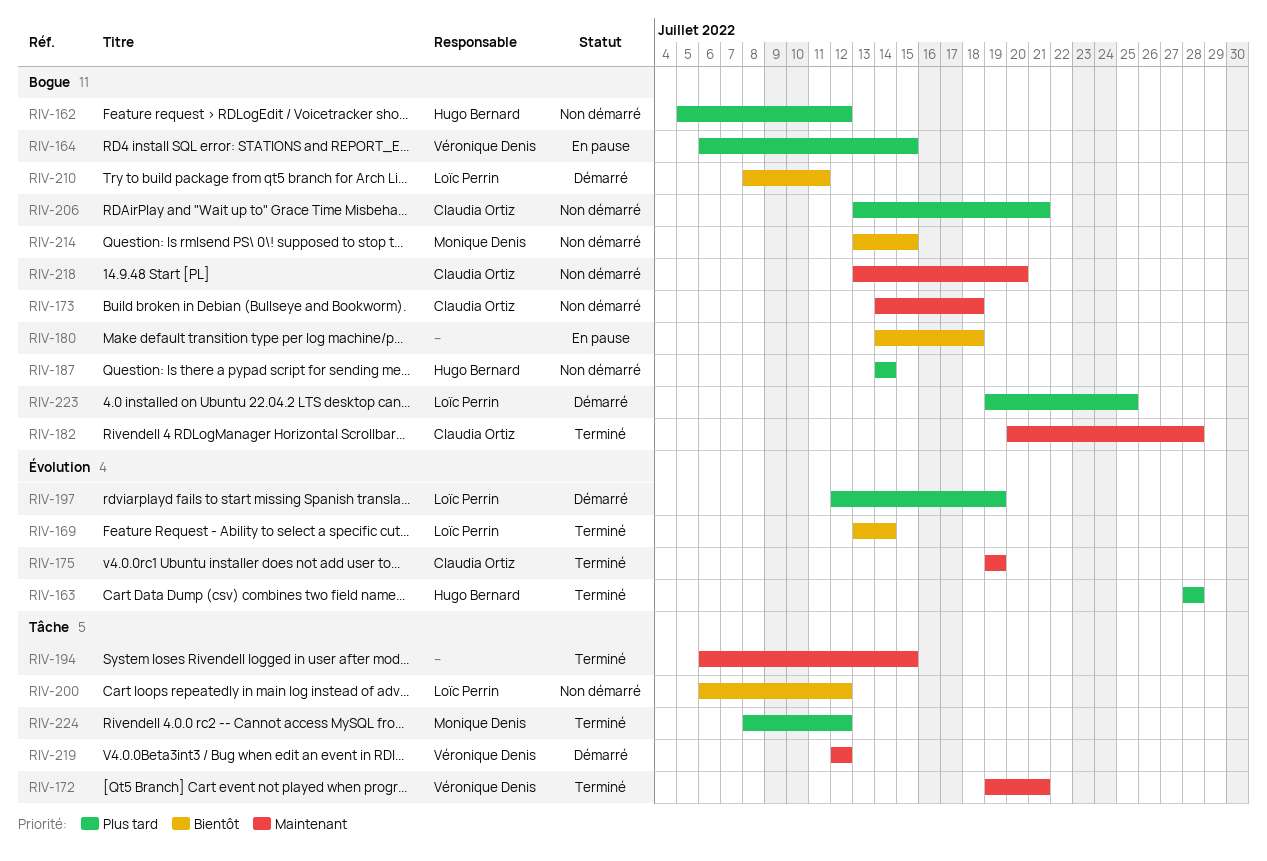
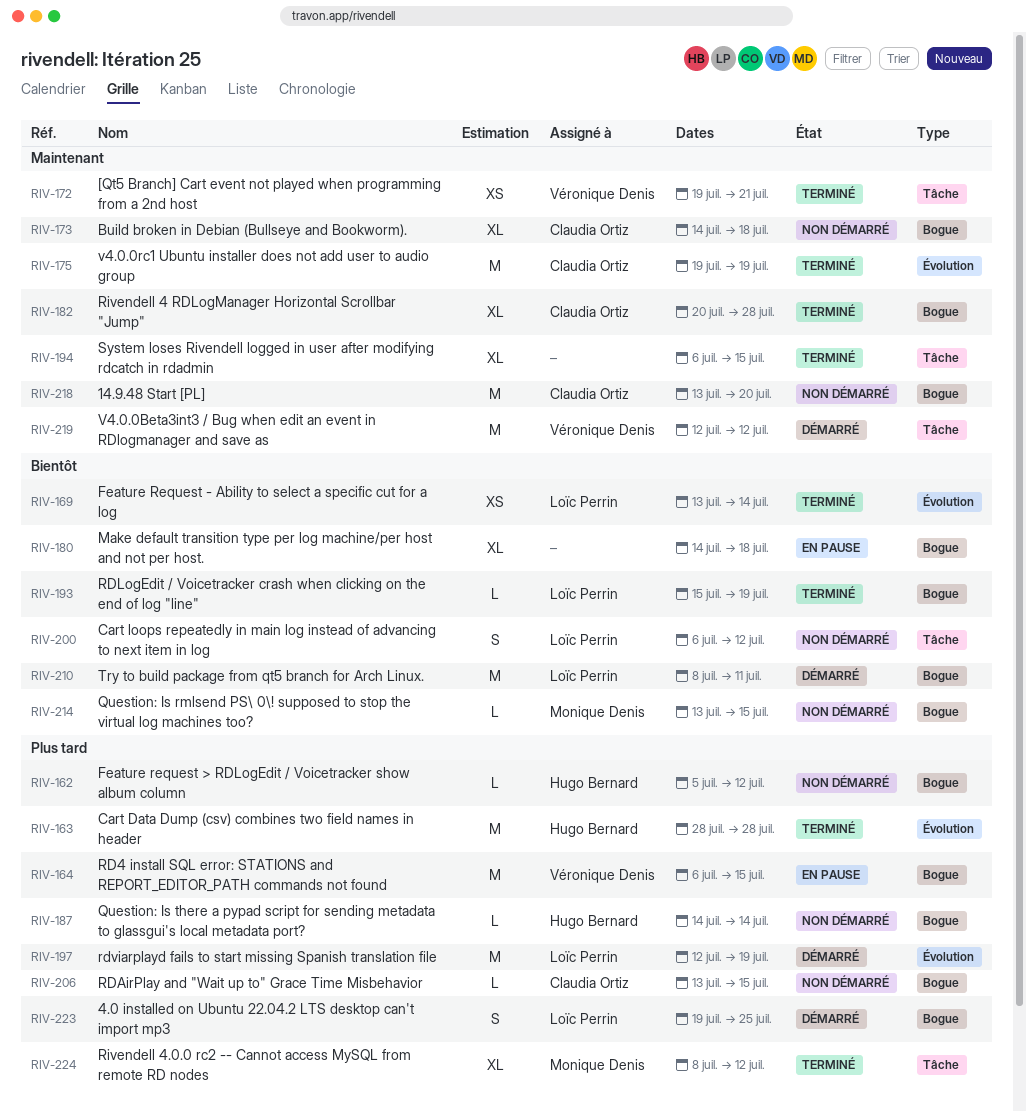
RIV-193: none -> present
RIV-206, due: Jul 21 -> Jul 15

